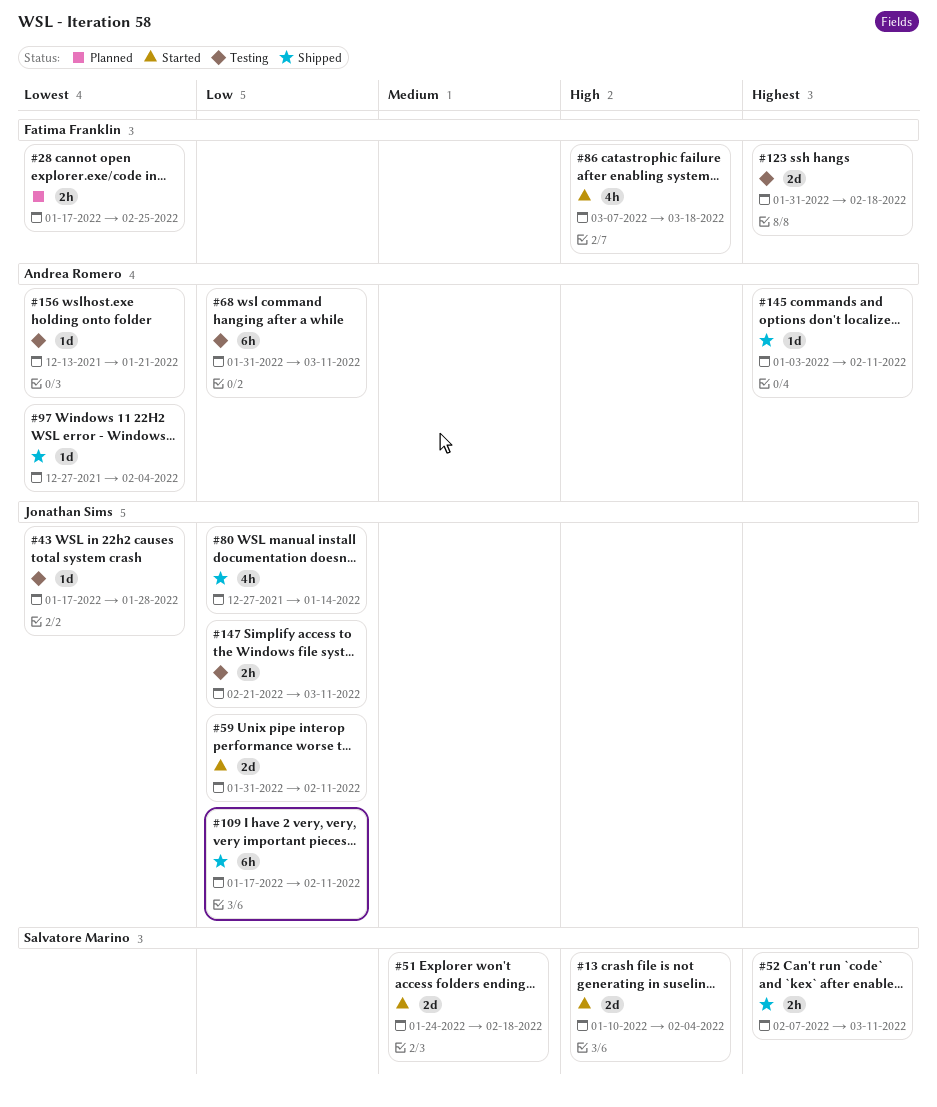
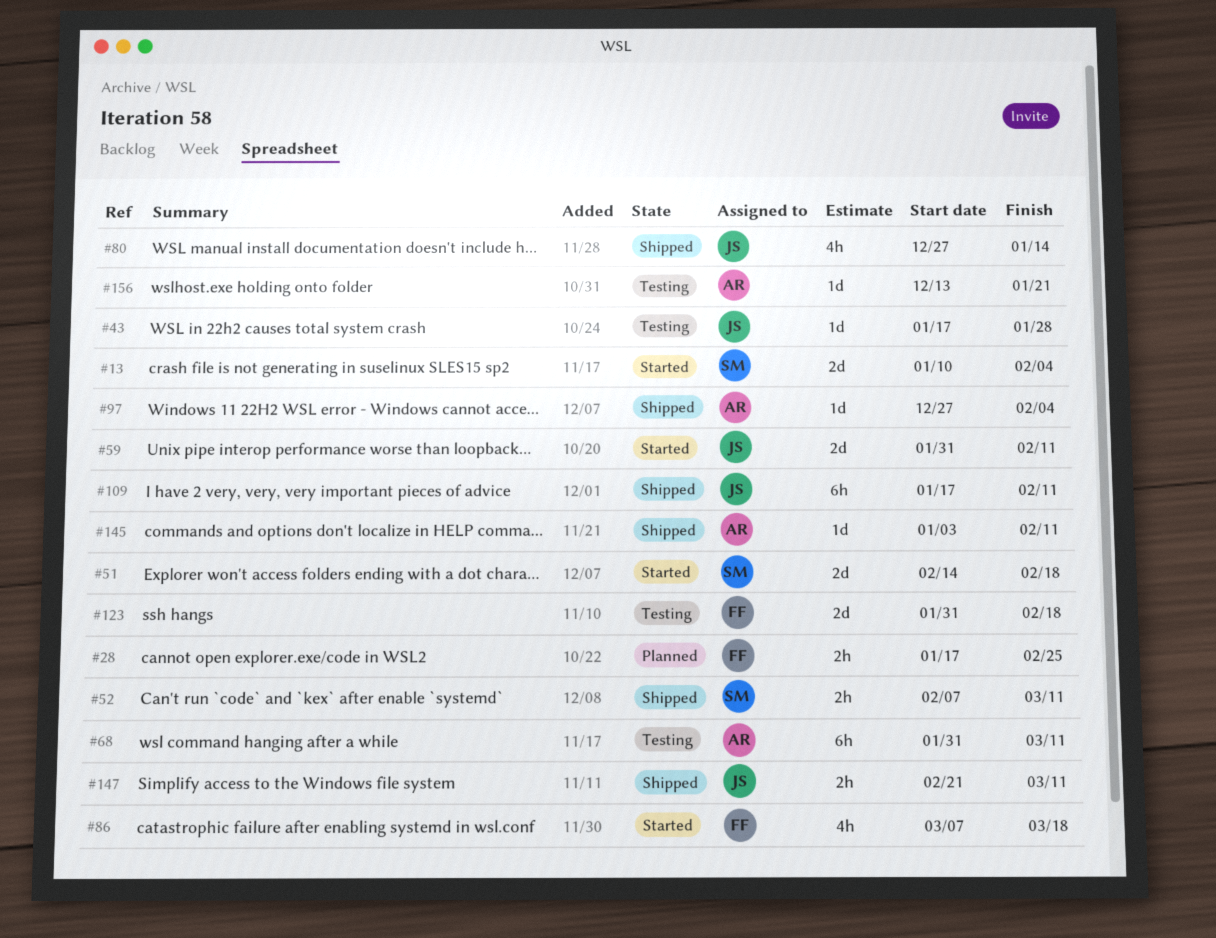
#51, start: Jan 24 -> Feb 14
#147, status: Testing -> Shipped

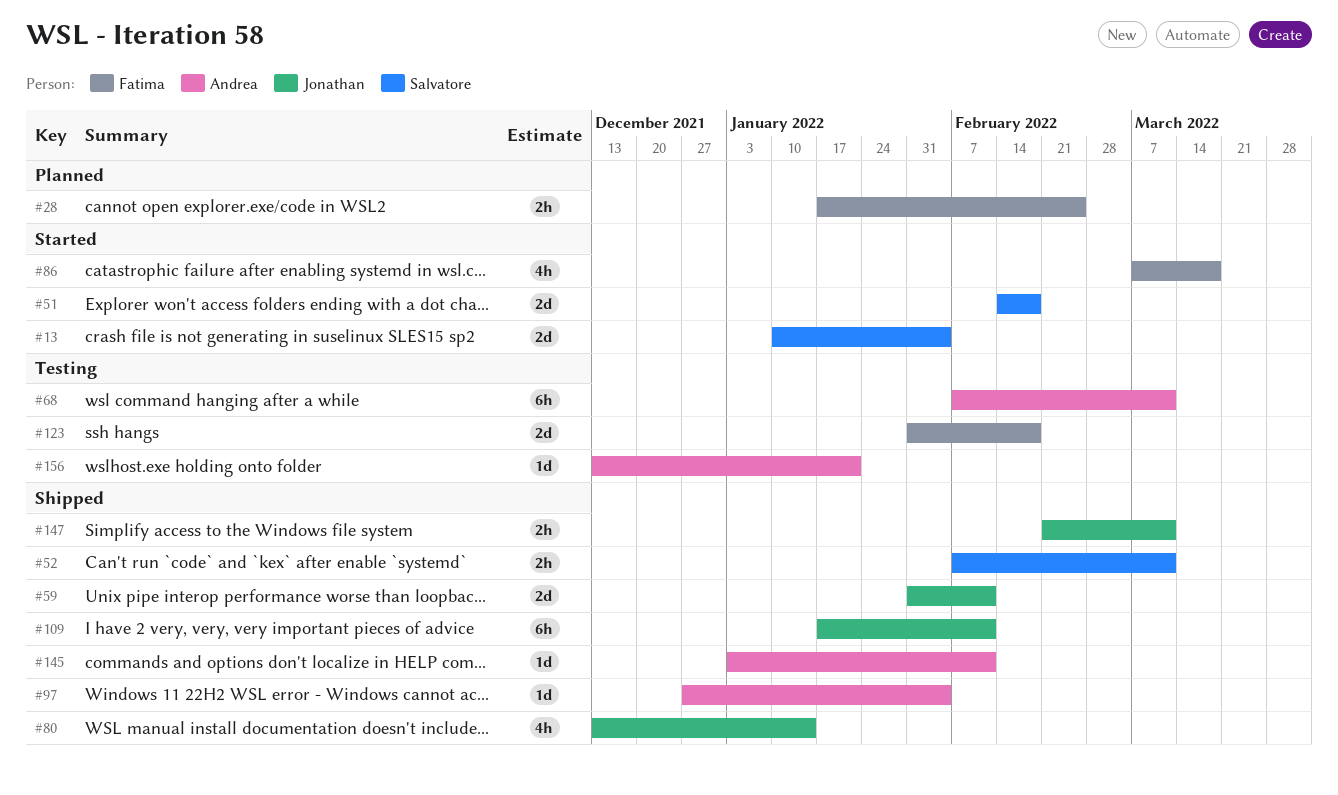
#43: present -> none
#59, status: Started -> Shipped
#68, start: Jan 31 -> Feb 7
#80, start: Dec 27 -> Dec 13

